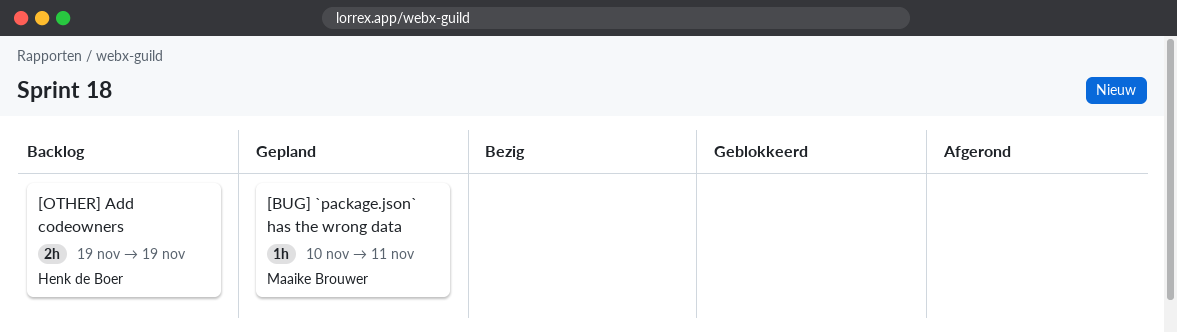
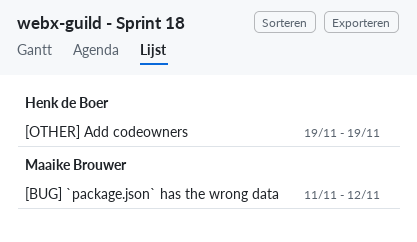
[BUG] `package.json` has the wrong data, start: Nov 10 -> Nov 11
[BUG] `package.json` has the wrong data, due: Nov 11 -> Nov 12

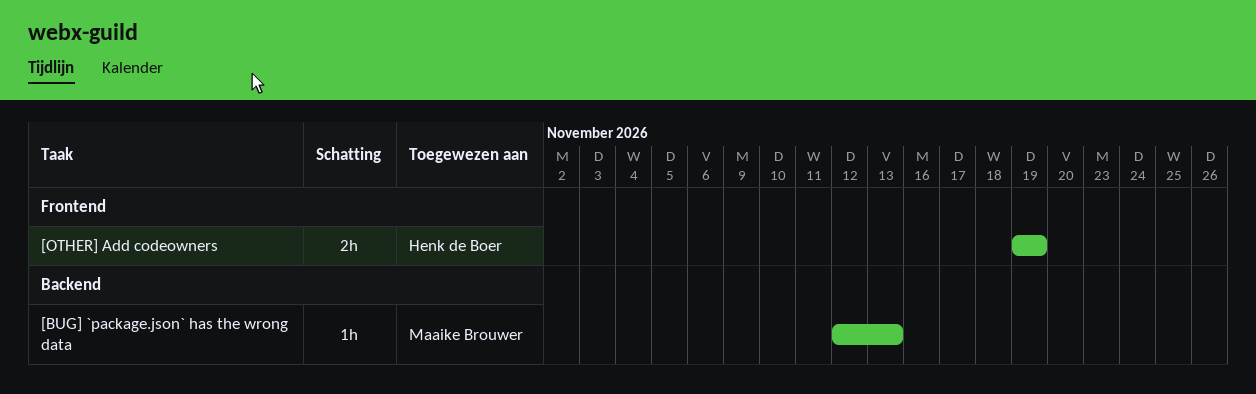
[BUG] `package.json` has the wrong data, start: Nov 11 -> Nov 12
[BUG] `package.json` has the wrong data, due: Nov 12 -> Nov 13

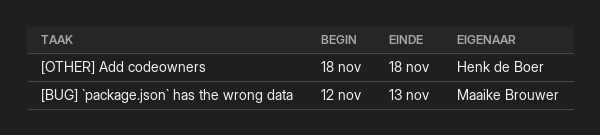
[OTHER] Add codeowners, start: Nov 19 -> Nov 18
[OTHER] Add codeowners, due: Nov 19 -> Nov 18

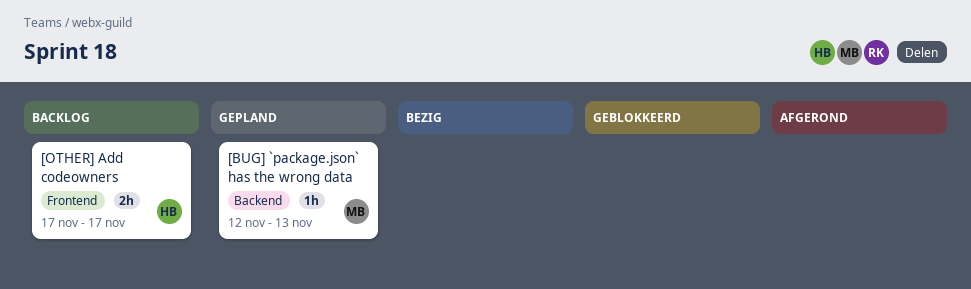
[OTHER] Add codeowners, start: Nov 18 -> Nov 17
[OTHER] Add codeowners, due: Nov 18 -> Nov 17

